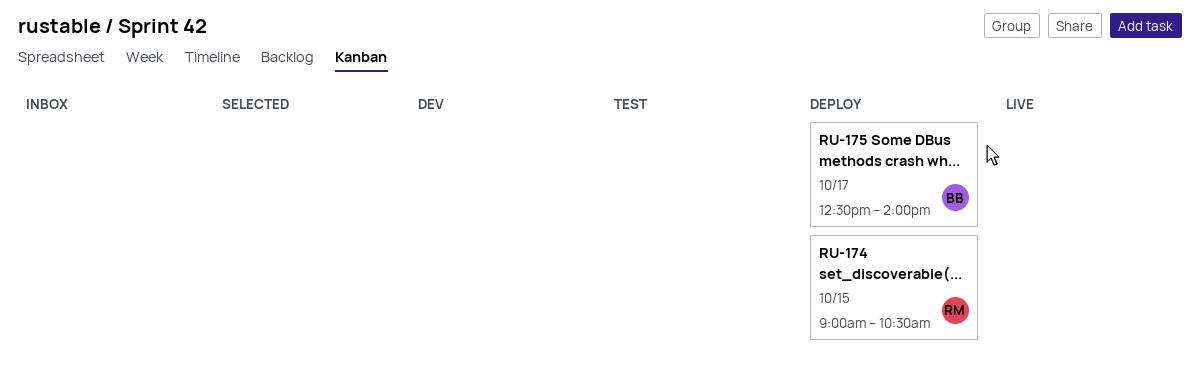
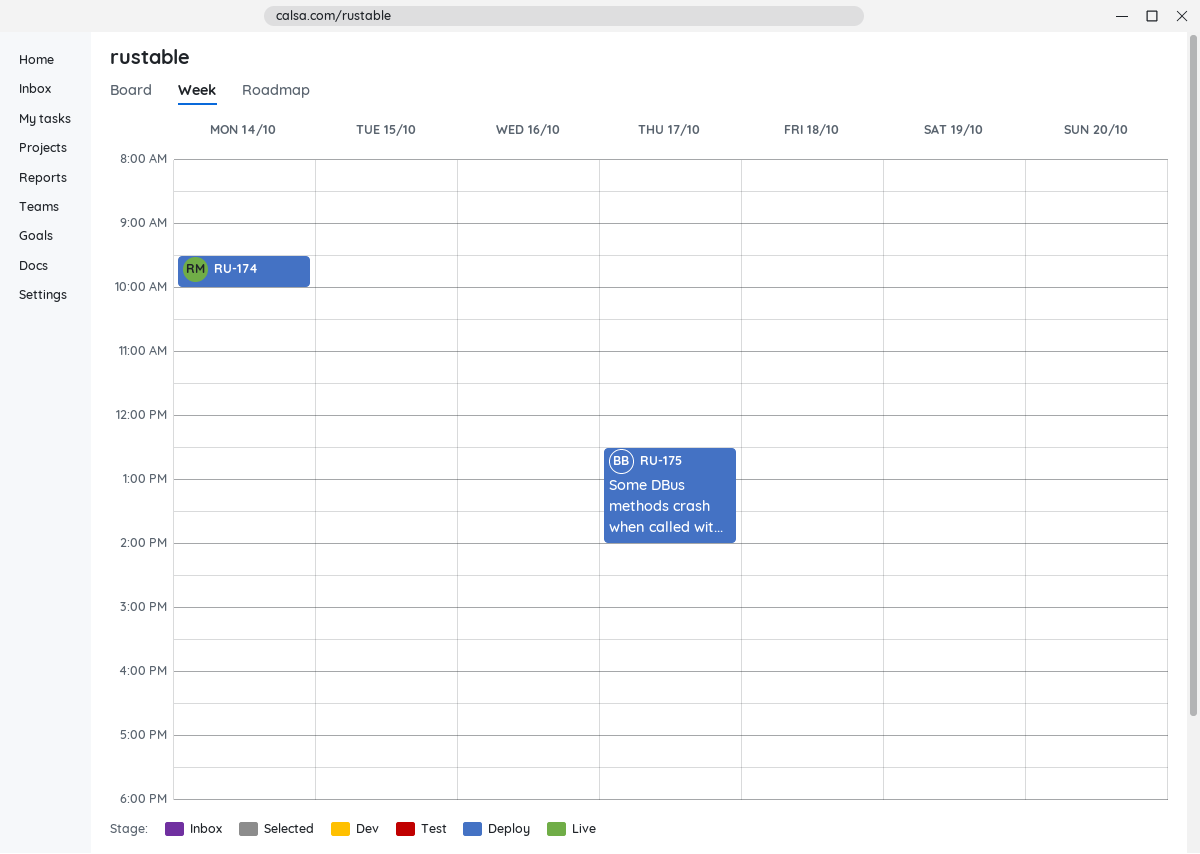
RU-174, day: Oct 15 -> Oct 14
RU-174, begins: 09:00 -> 09:30
RU-174, ends: 10:30 -> 10:00

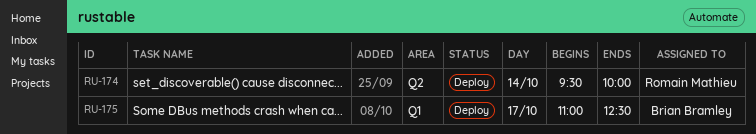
RU-175, begins: 12:30 -> 11:00
RU-175, ends: 14:00 -> 12:30

